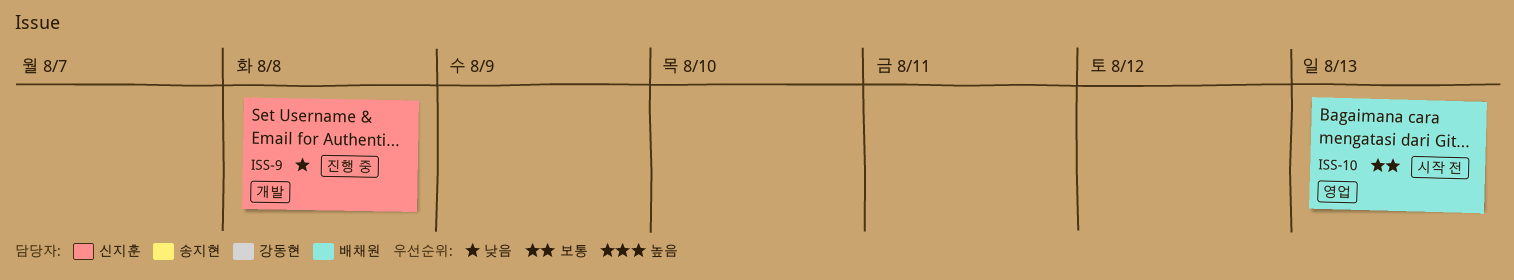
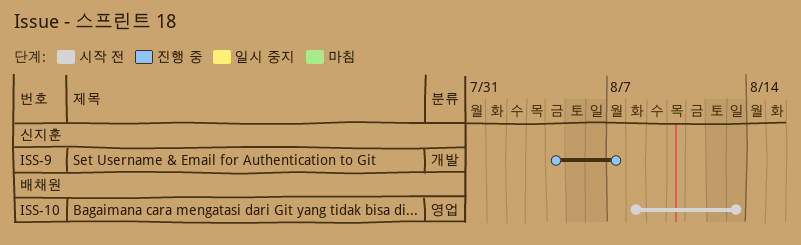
ISS-9, due: Aug 8 -> Aug 7

